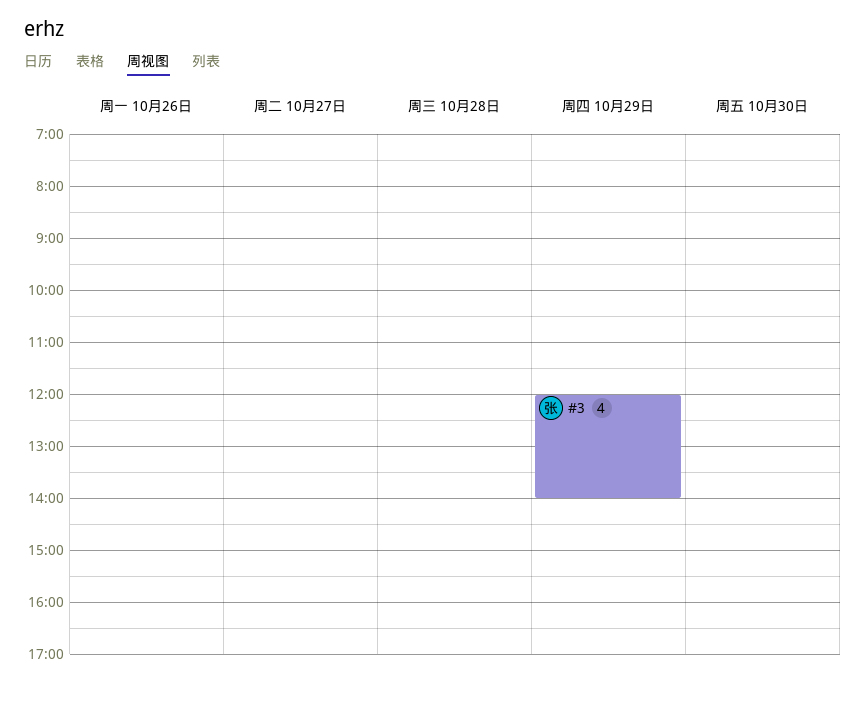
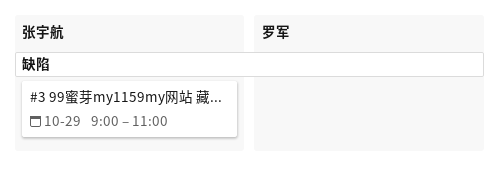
#3, begins: 12:00 -> 09:00
#3, ends: 14:00 -> 11:00

